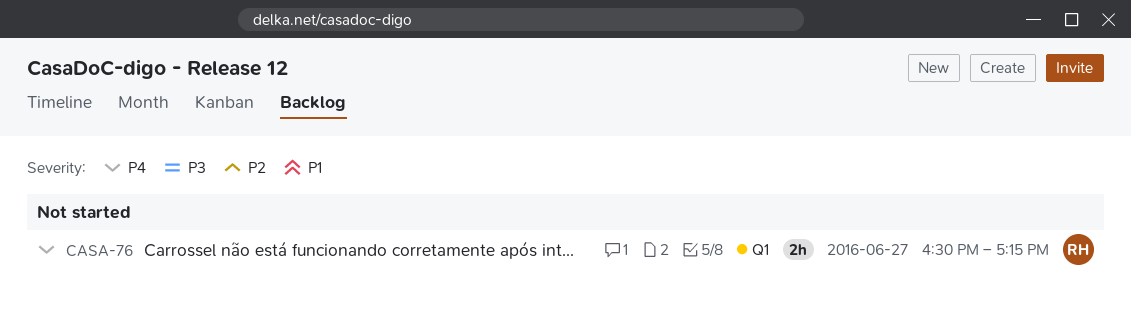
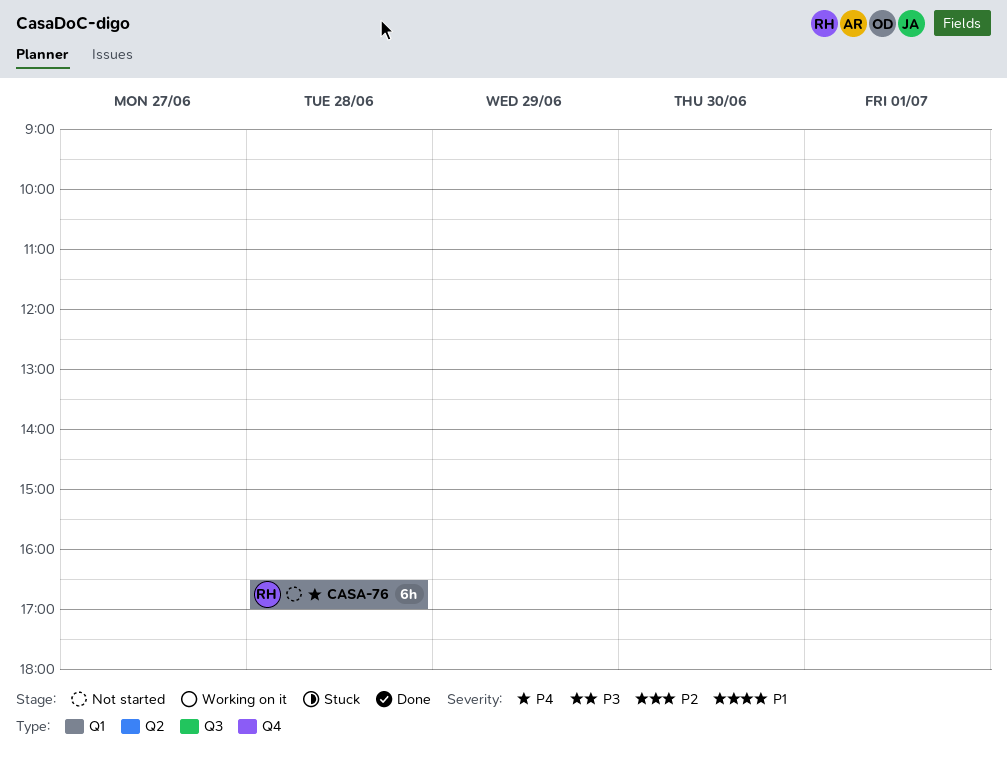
CASA-76, estimate: 2h -> 6h
CASA-76, day: Jun 27 -> Jun 28
CASA-76, ends: 17:15 -> 17:00

